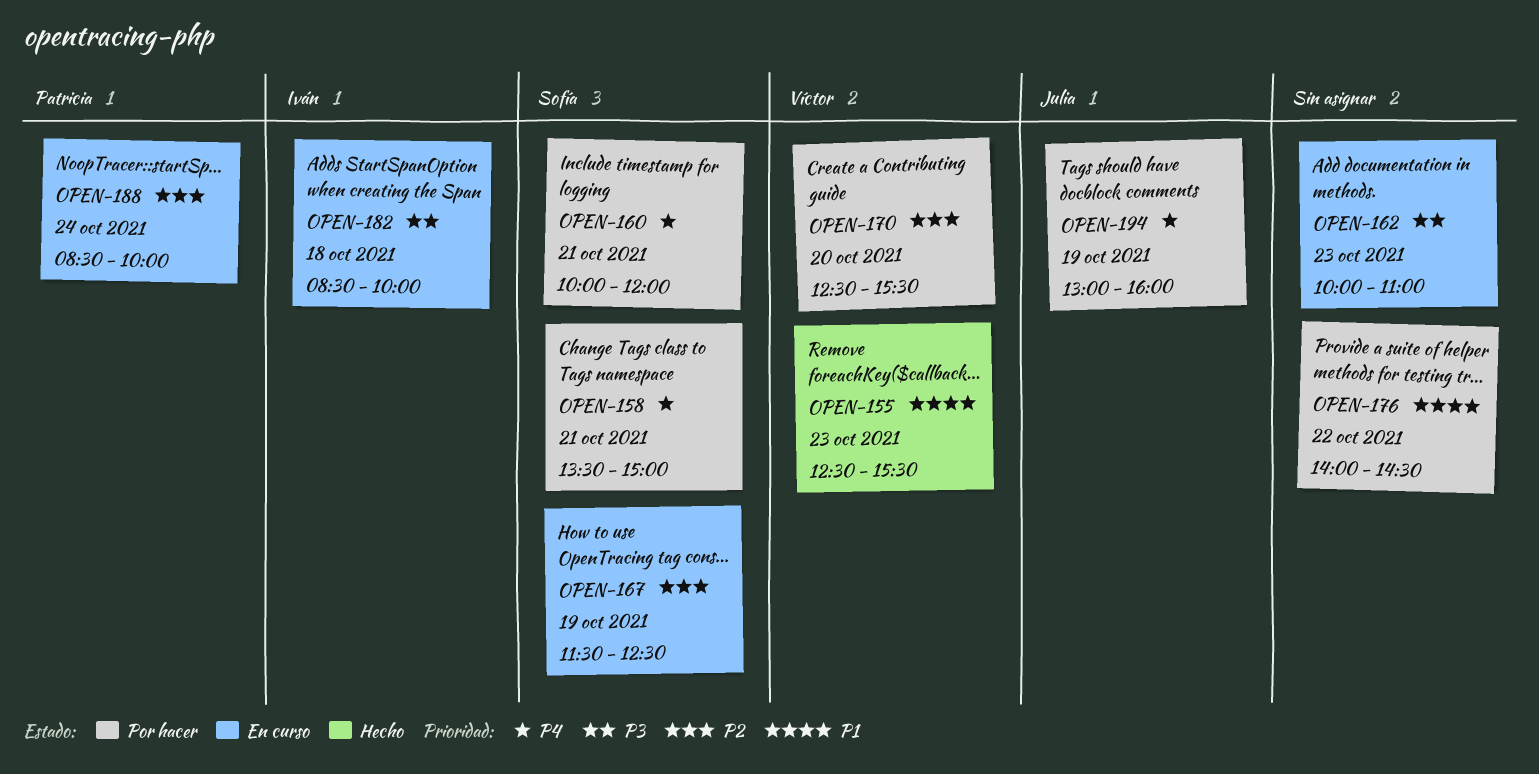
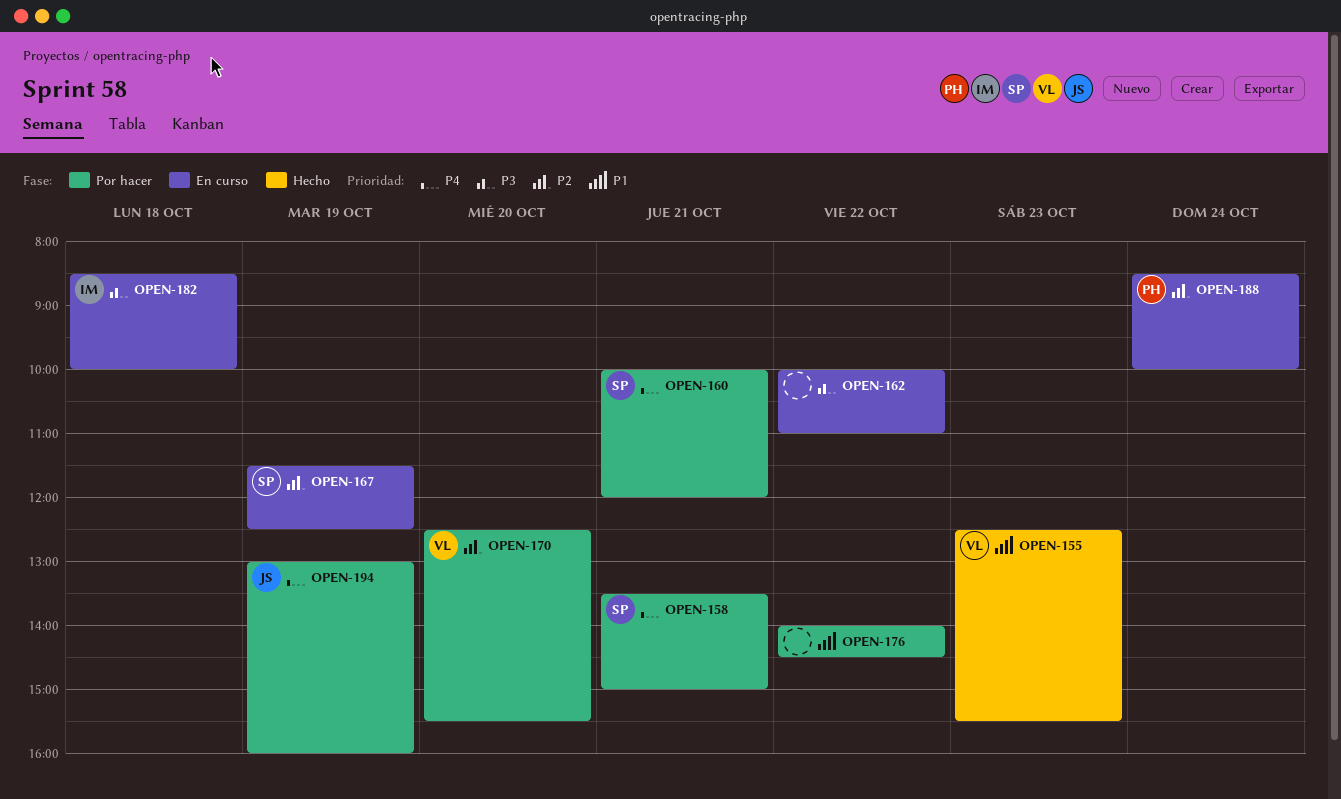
OPEN-162, day: Oct 23 -> Oct 22

